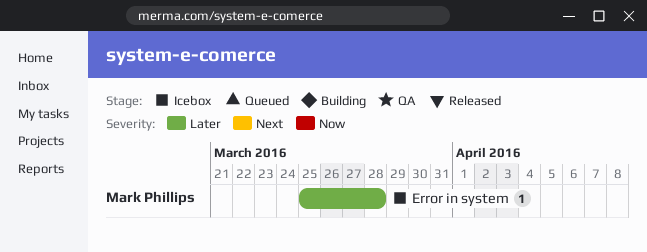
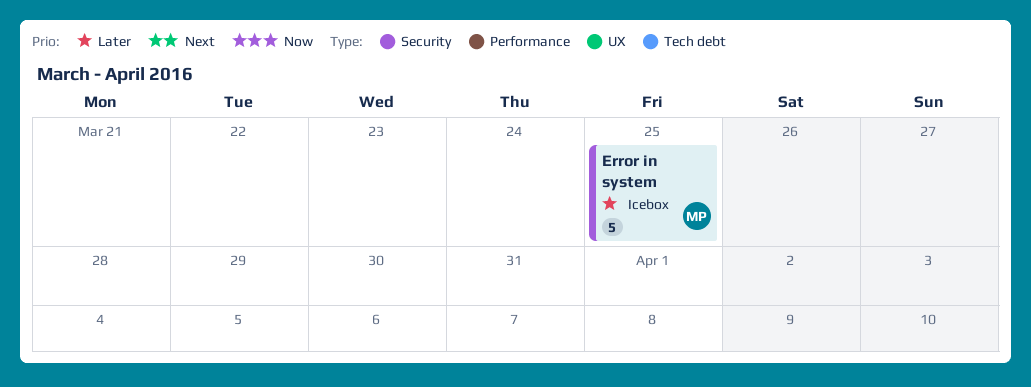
Error in system, estimate: 1 -> 5
Error in system, due: Mar 28 -> Mar 25

